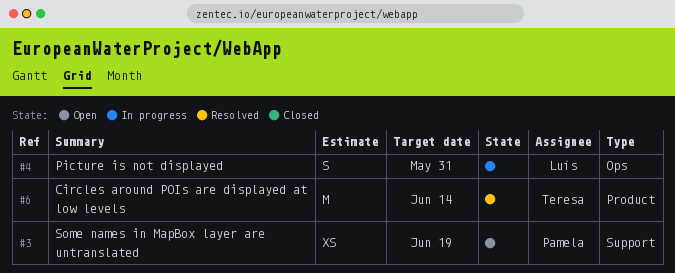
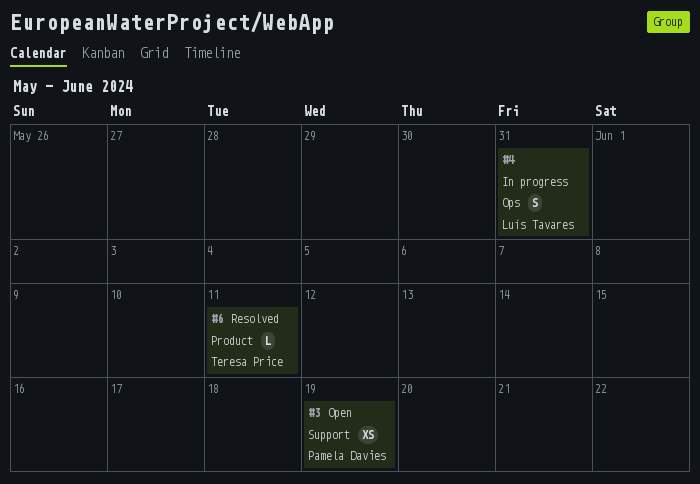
#6, estimate: M -> L
#6, due: Jun 14 -> Jun 11

